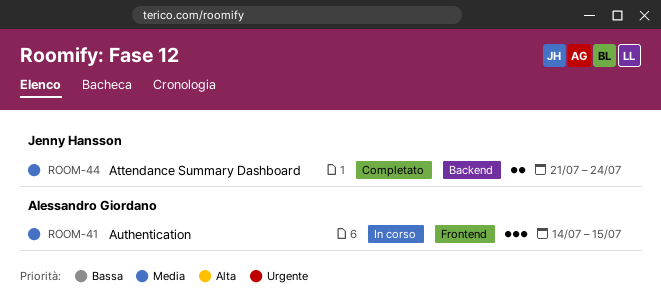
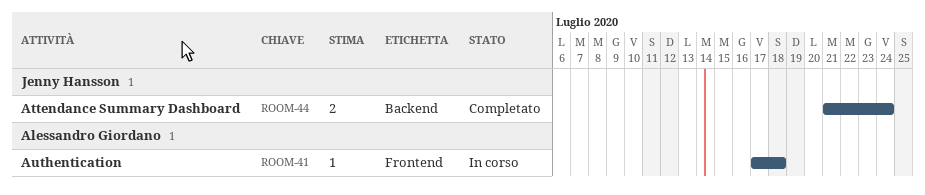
ROOM-41, estimate: 3 -> 1
ROOM-41, start: Jul 14 -> Jul 17
ROOM-41, due: Jul 15 -> Jul 18

